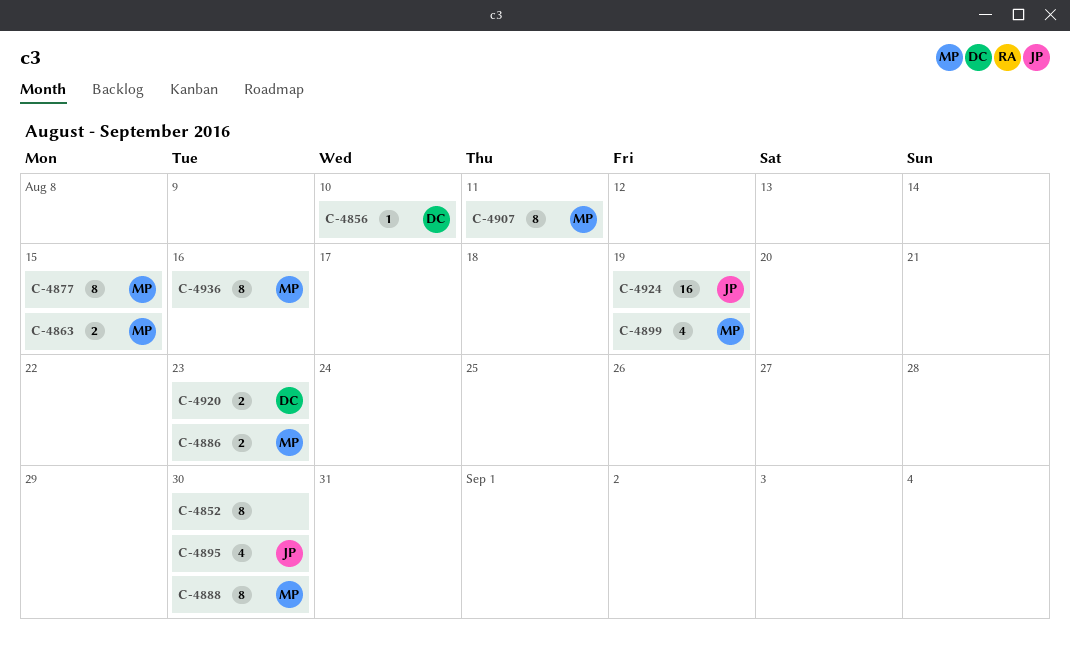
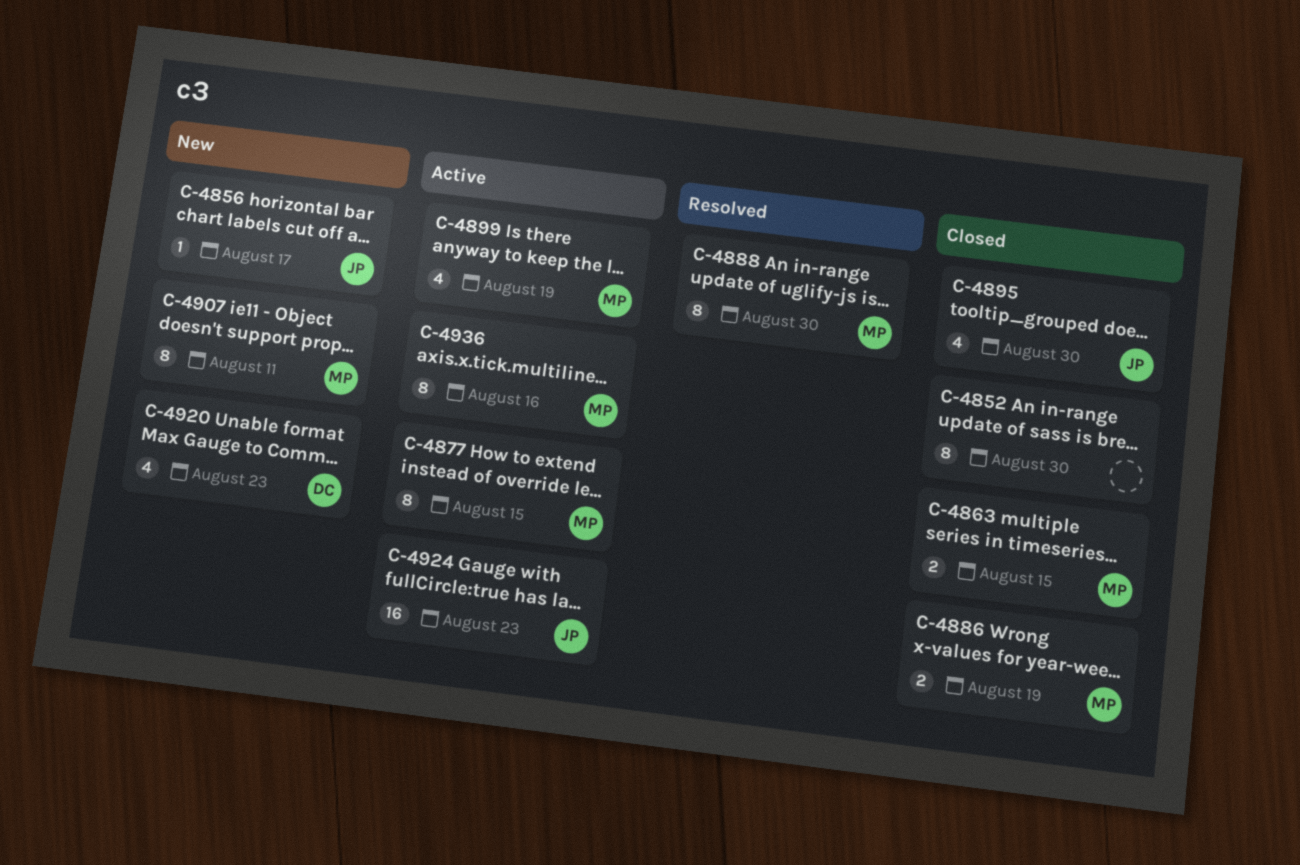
C-4856, owner: DC -> JP
C-4856, due: Aug 10 -> Aug 17
C-4886, due: Aug 23 -> Aug 19
C-4920, estimate: 2 -> 4
C-4924, due: Aug 19 -> Aug 23

